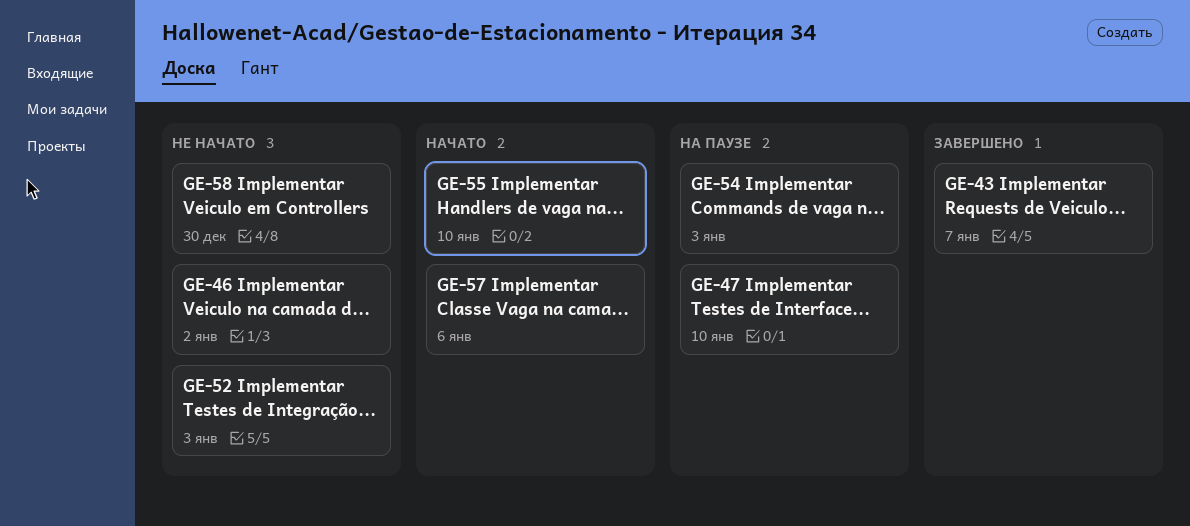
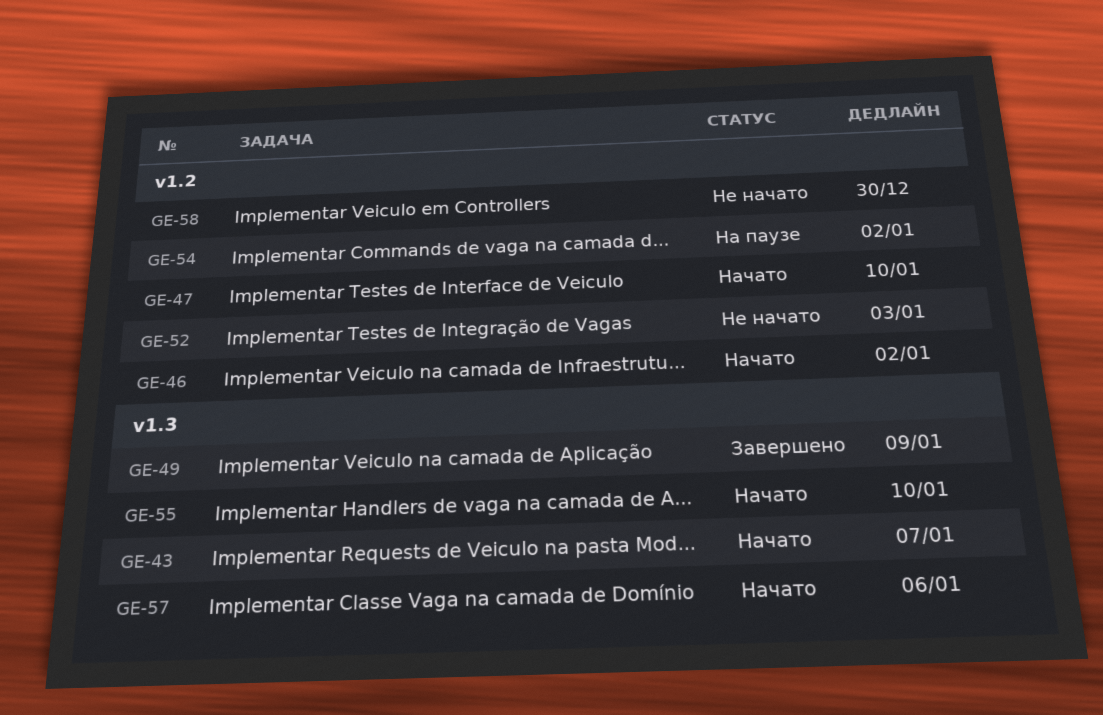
GE-43, status: Завершено -> Начато
GE-46, status: Не начато -> Начато
GE-47, status: На паузе -> Начато
GE-49: none -> present
GE-54, due: Jan 3 -> Jan 2

